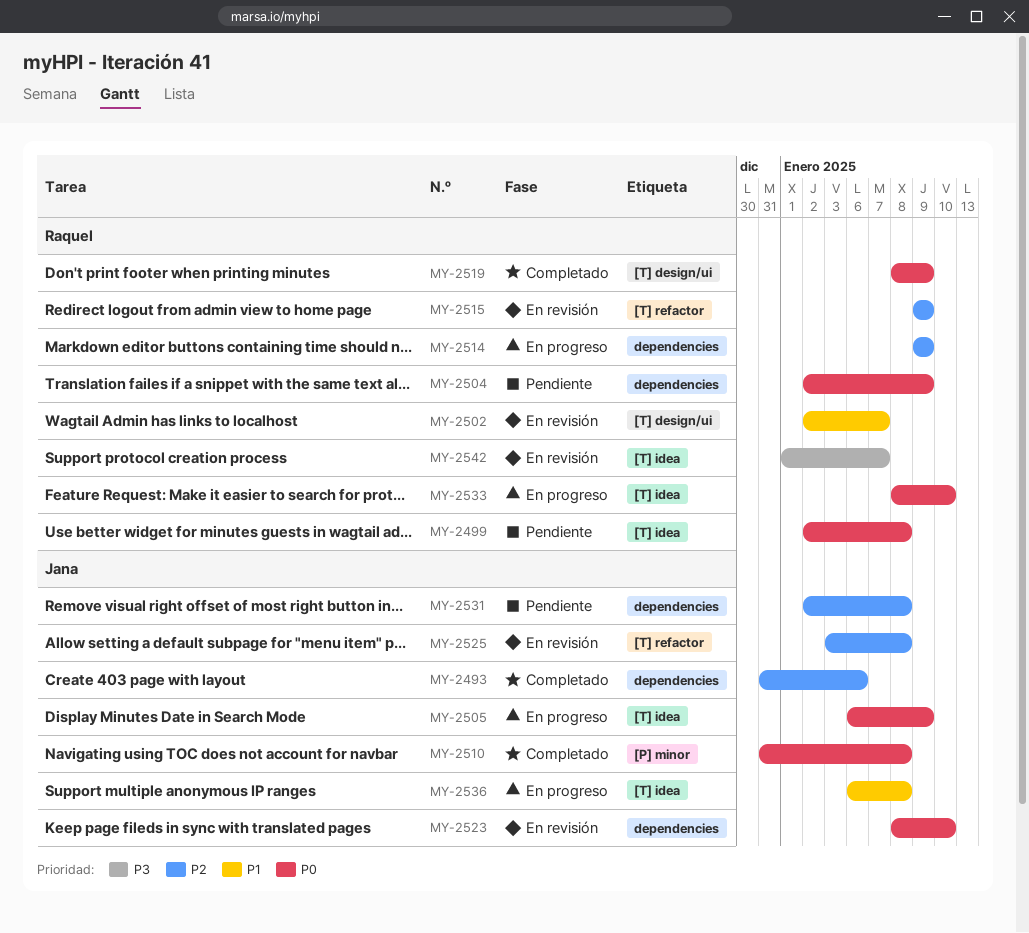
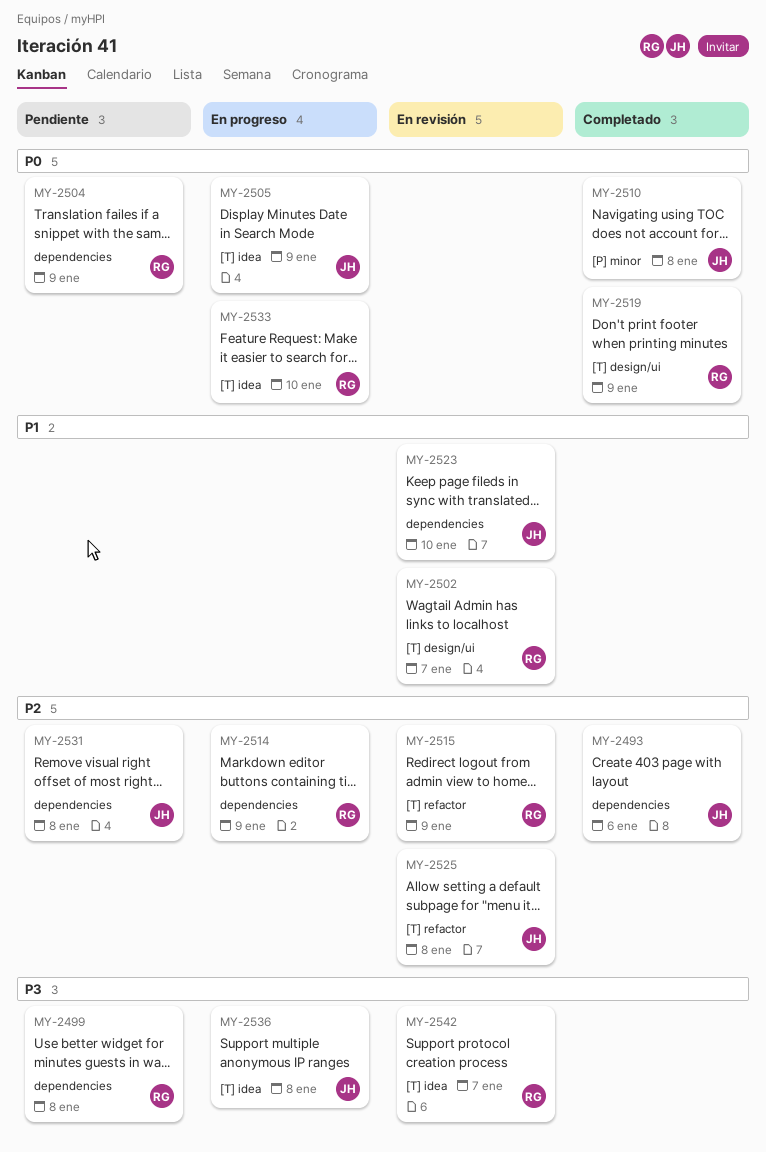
MY-2499, priority: P0 -> P3
MY-2499, label: [T] idea -> dependencies
MY-2523, priority: P0 -> P1
MY-2536, priority: P1 -> P3

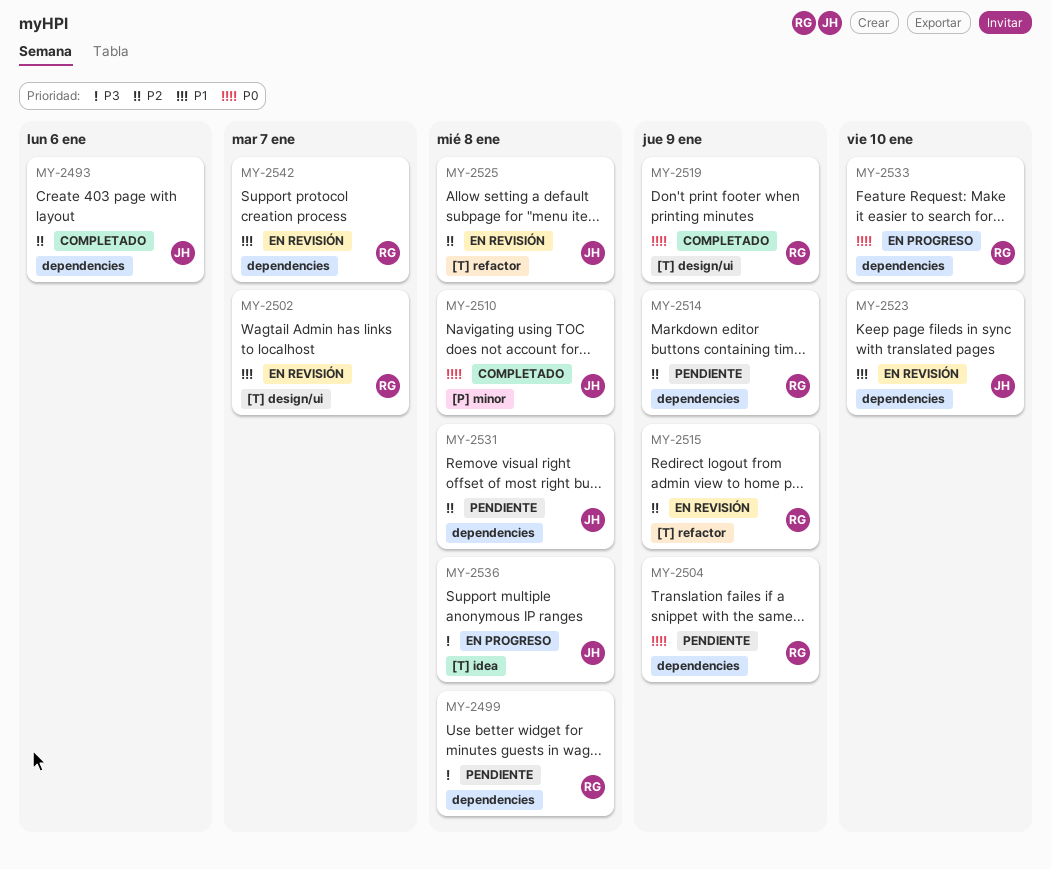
MY-2505: present -> none
MY-2514, status: En progreso -> Pendiente
MY-2533, label: [T] idea -> dependencies
MY-2542, priority: P3 -> P1
MY-2542, label: [T] idea -> dependencies

